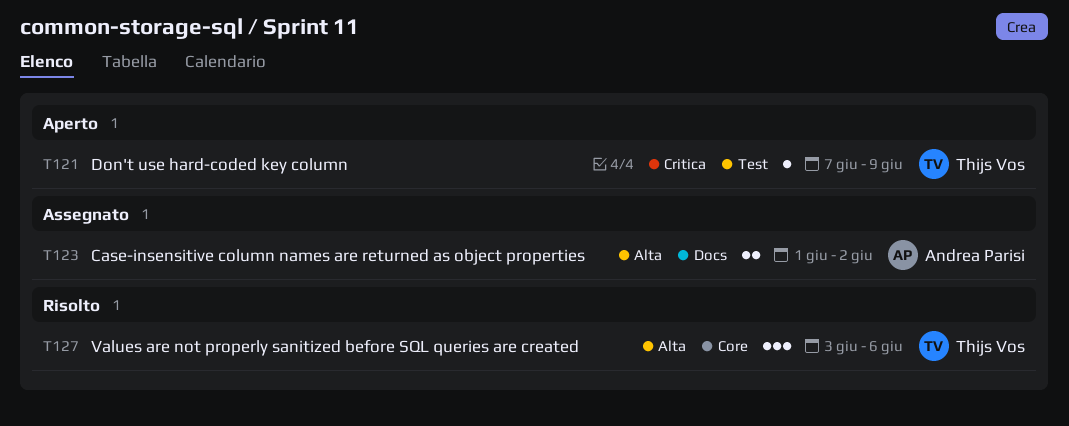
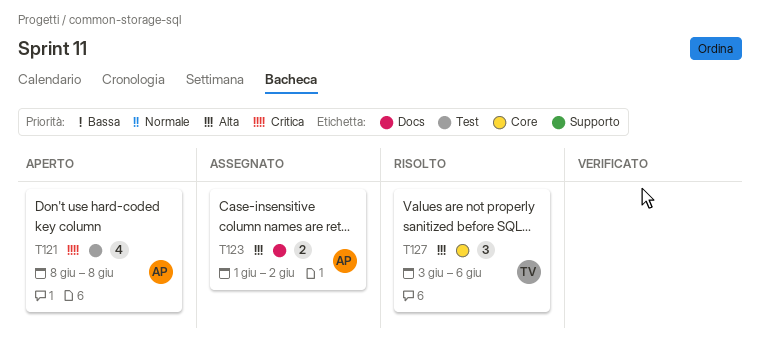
T121, owner: Thijs Vos -> Andrea Parisi
T121, estimate: 1 -> 4
T121, start: Jun 7 -> Jun 8
T121, due: Jun 9 -> Jun 8

